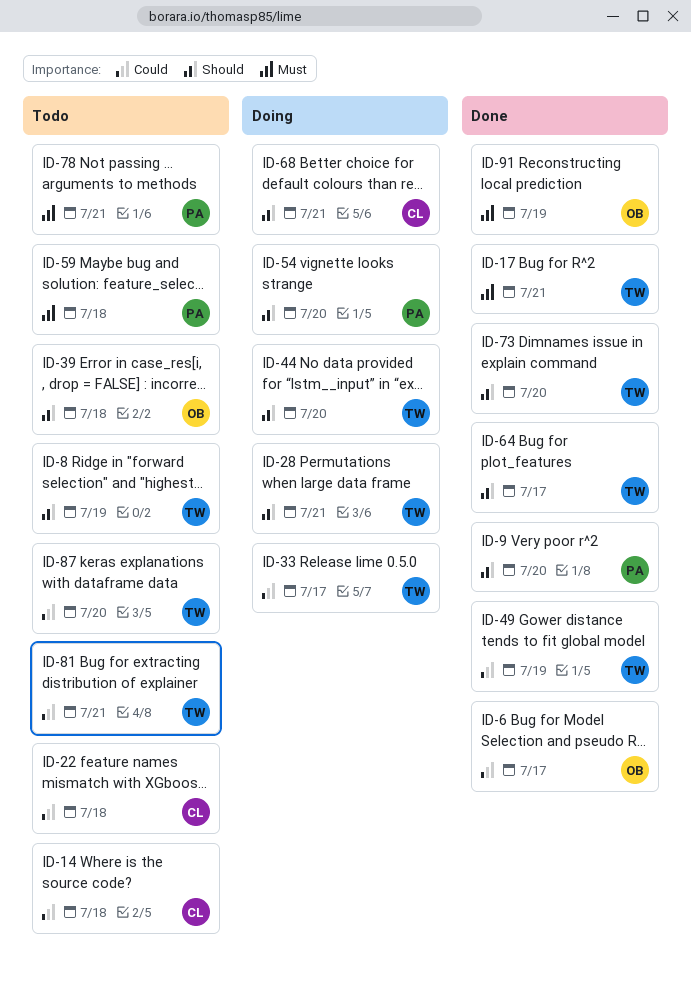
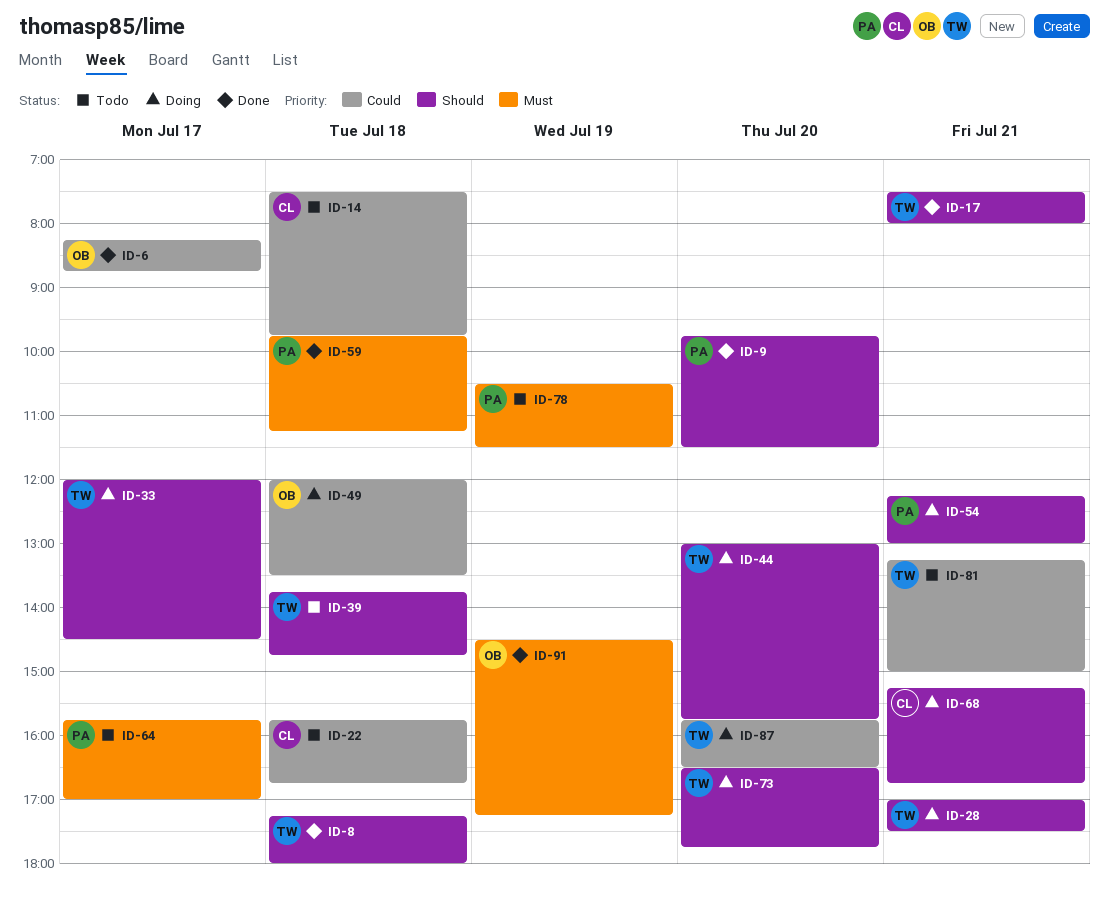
ID-8, status: Todo -> Done
ID-8, day: Jul 19 -> Jul 18
ID-17, priority: Must -> Should
ID-33, priority: Could -> Should
ID-39, owner: OB -> TW
ID-49, status: Done -> Doing
ID-49, owner: TW -> OB
ID-49, day: Jul 19 -> Jul 18
ID-54, day: Jul 20 -> Jul 21
ID-59, status: Todo -> Done
ID-64, status: Done -> Todo
ID-64, owner: TW -> PA
ID-64, priority: Should -> Must
ID-73, status: Done -> Doing
ID-78, day: Jul 21 -> Jul 19
ID-87, status: Todo -> Doing

